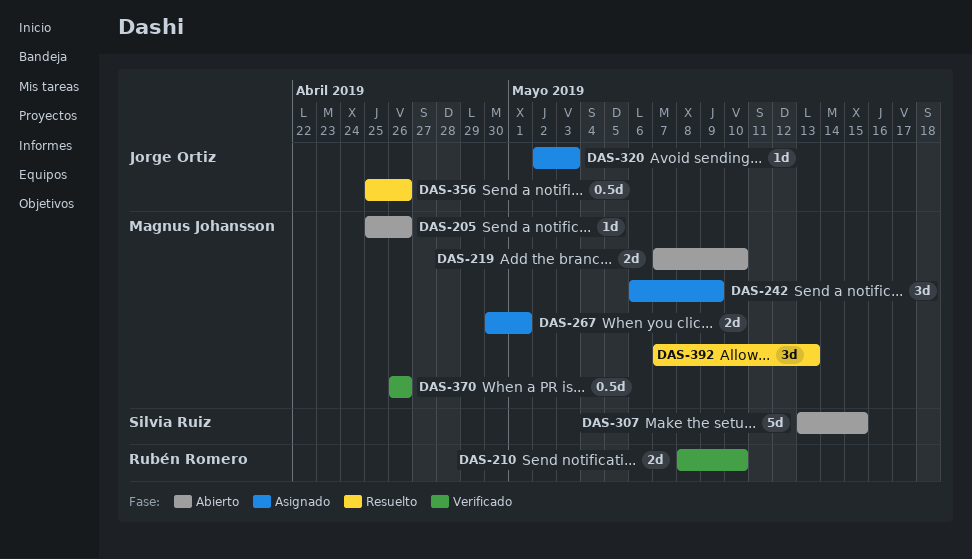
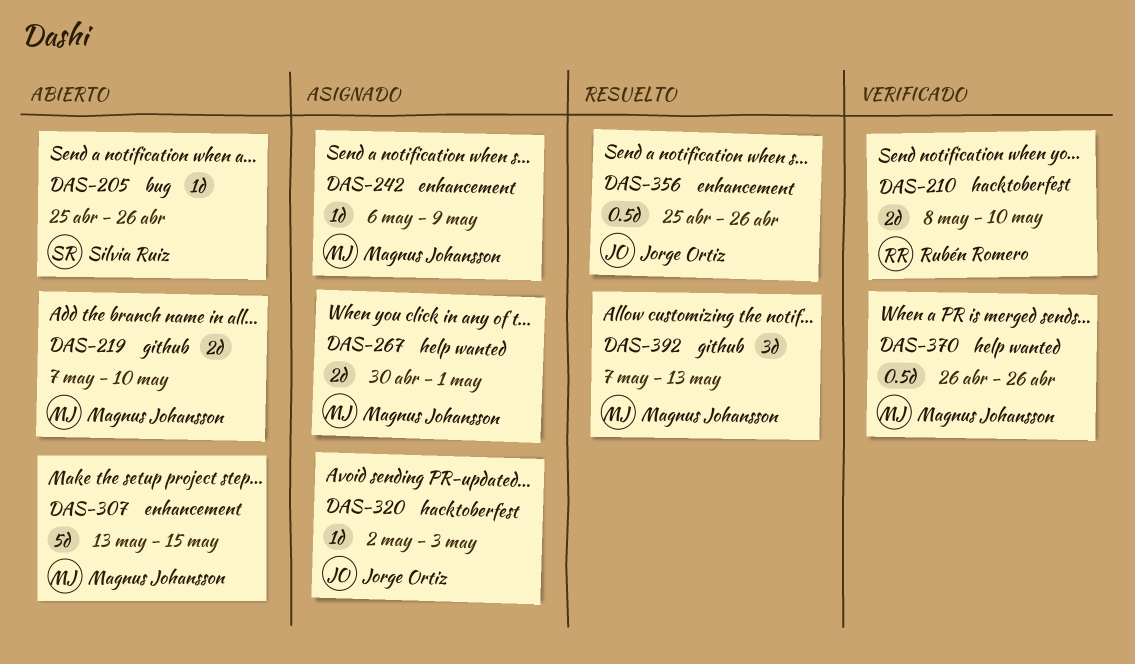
DAS-205, owner: Magnus Johansson -> Silvia Ruiz
DAS-242, estimate: 3d -> 1d
DAS-307, owner: Silvia Ruiz -> Magnus Johansson

